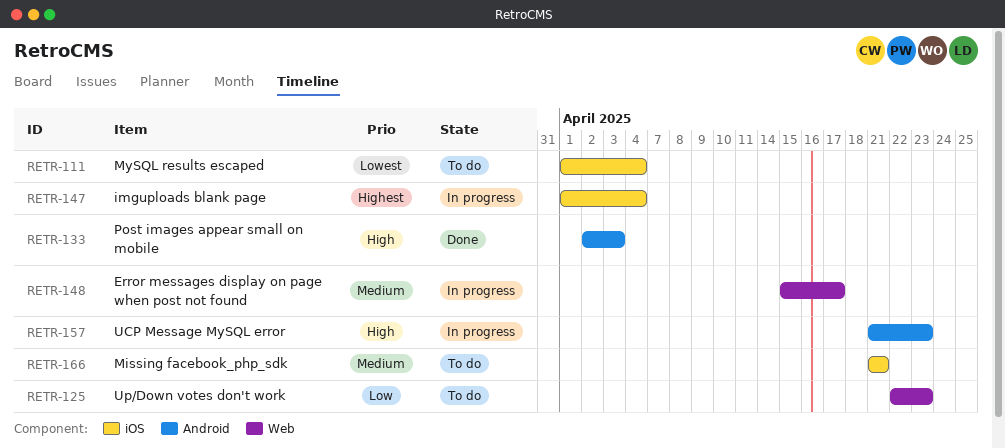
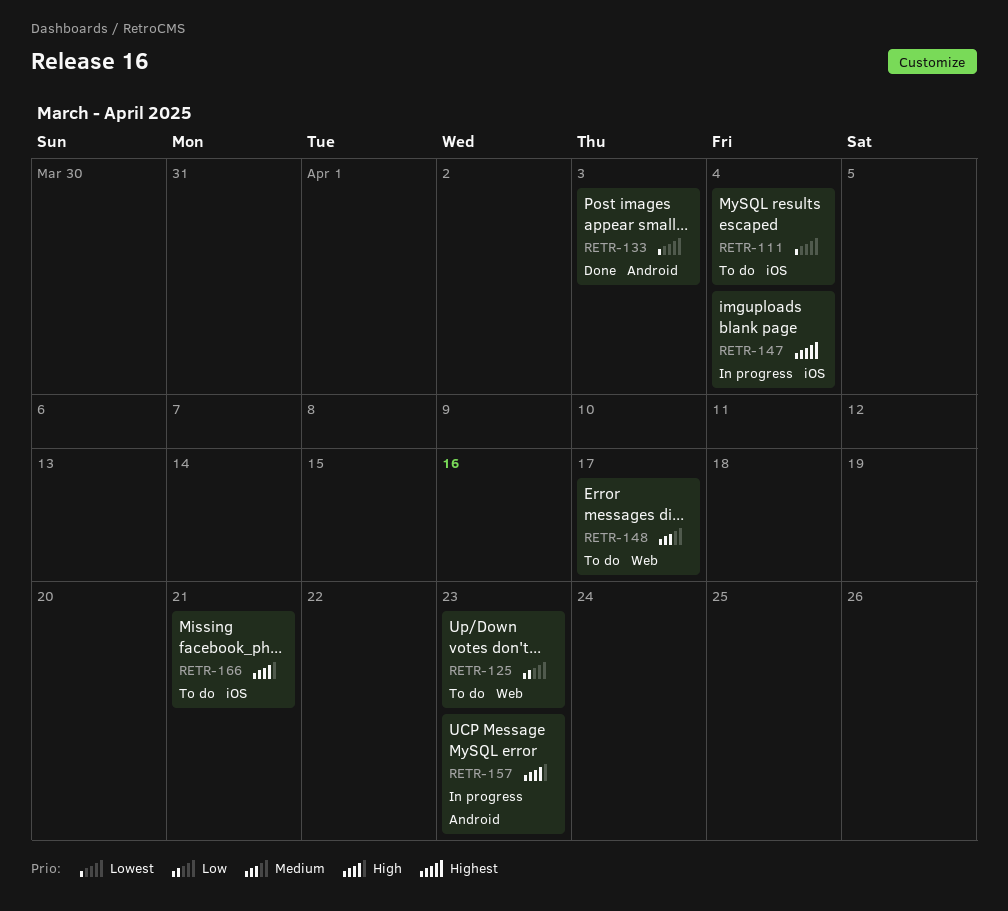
RETR-133, priority: High -> Lowest
RETR-148, status: In progress -> To do
RETR-166, priority: Medium -> High

